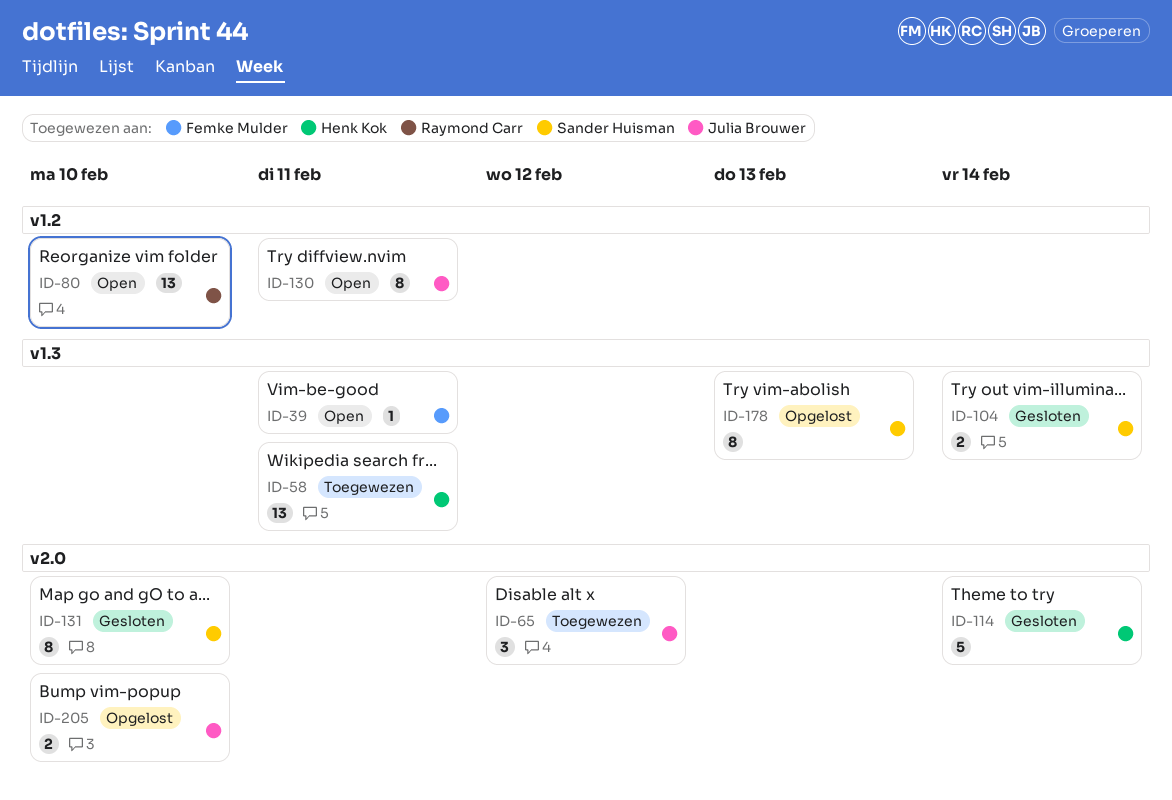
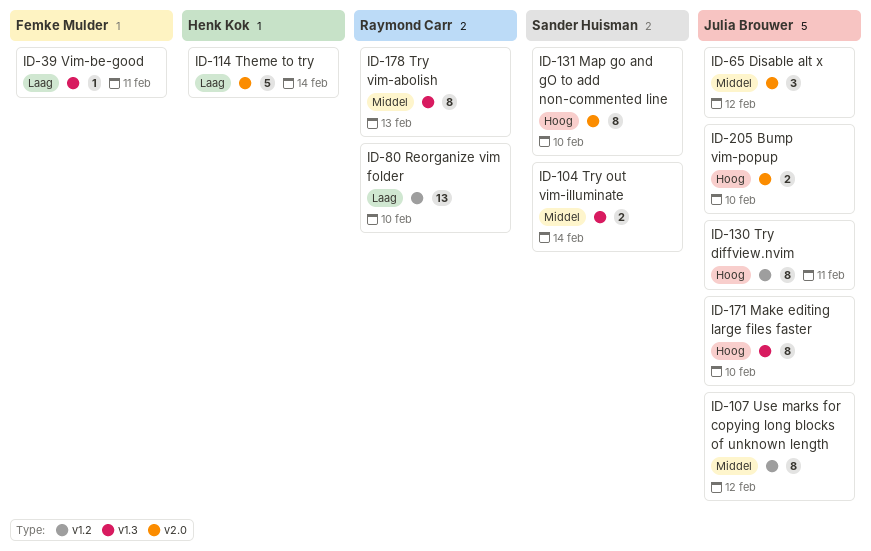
ID-58: present -> none
ID-107: none -> present
ID-171: none -> present
ID-178, owner: Sander Huisman -> Raymond Carr

